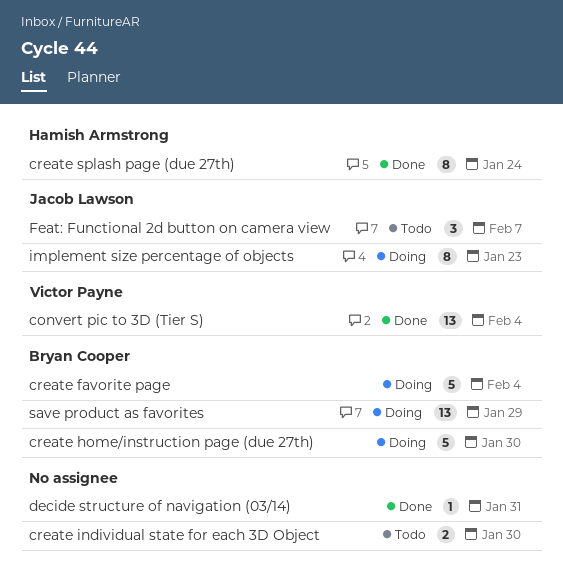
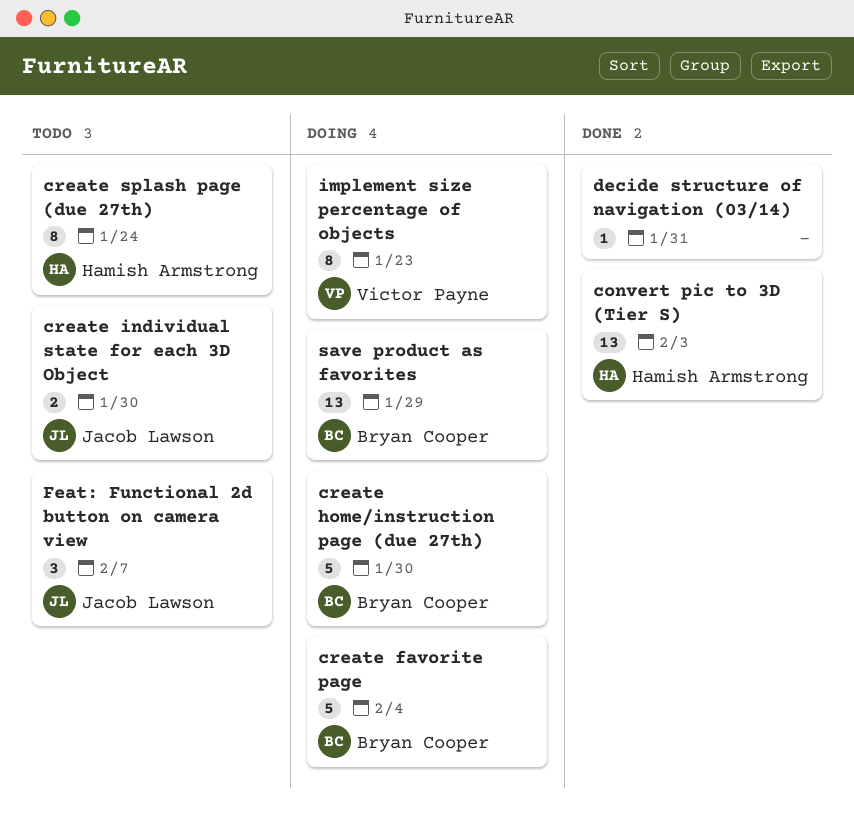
convert pic to 3D (Tier S), owner: Victor Payne -> Hamish Armstrong
convert pic to 3D (Tier S), due: Feb 4 -> Feb 3
create individual state for each 3D Object, owner: none -> Jacob Lawson
create splash page (due 27th), status: Done -> Todo
implement size percentage of objects, owner: Jacob Lawson -> Victor Payne

